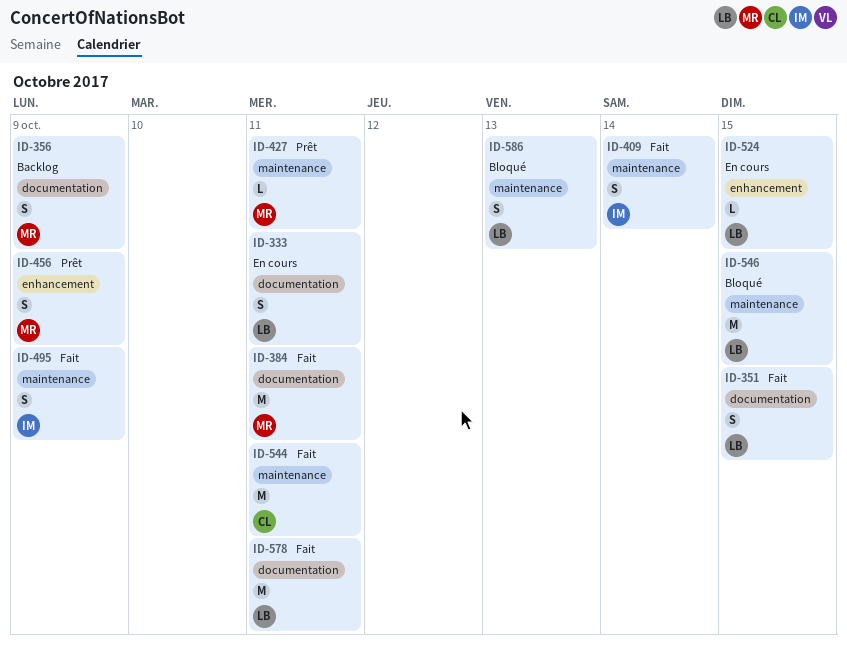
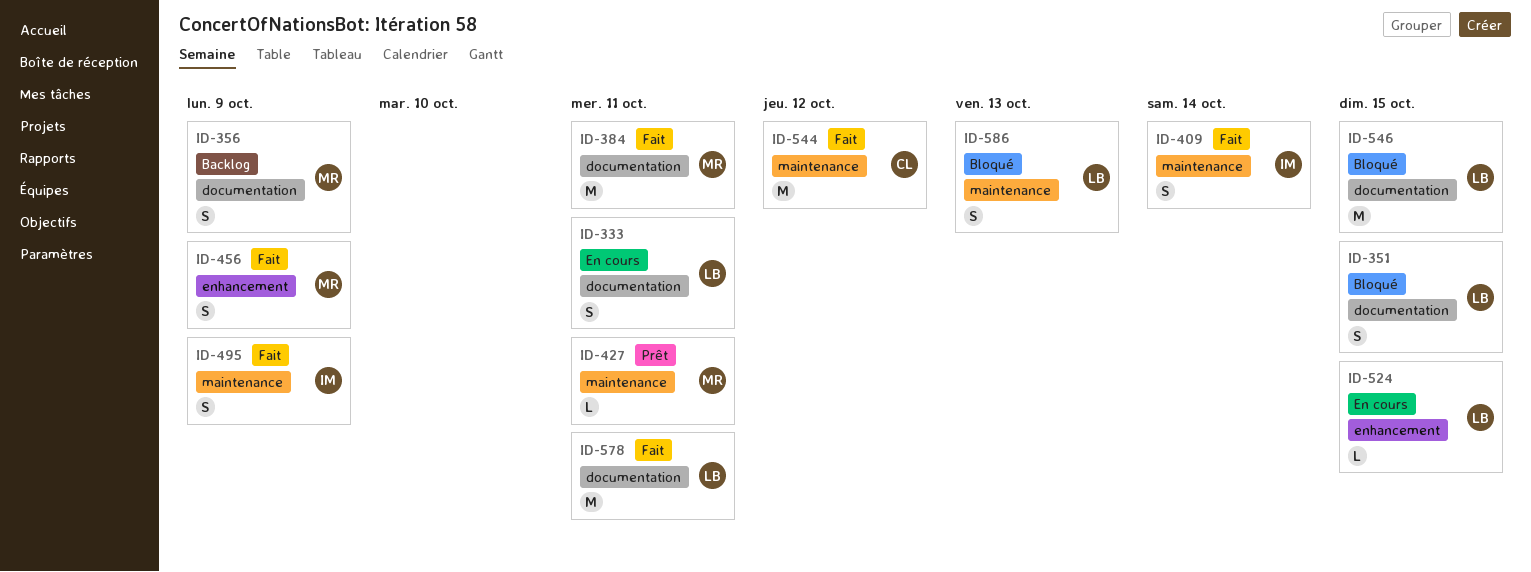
ID-351, status: Fait -> Bloqué
ID-456, status: Prêt -> Fait
ID-544, due: Oct 11 -> Oct 12
ID-546, label: maintenance -> documentation

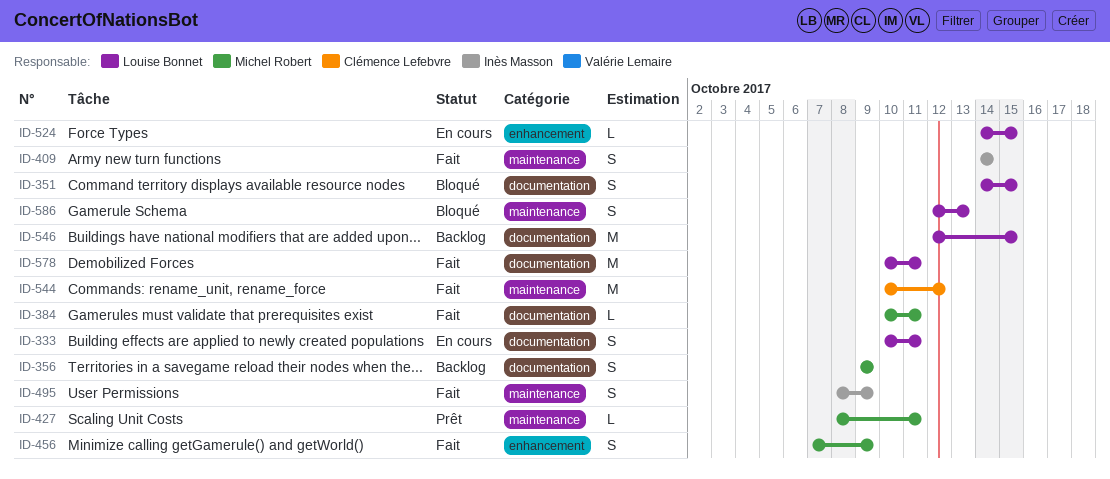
ID-384, estimate: M -> L
ID-546, status: Bloqué -> Backlog

